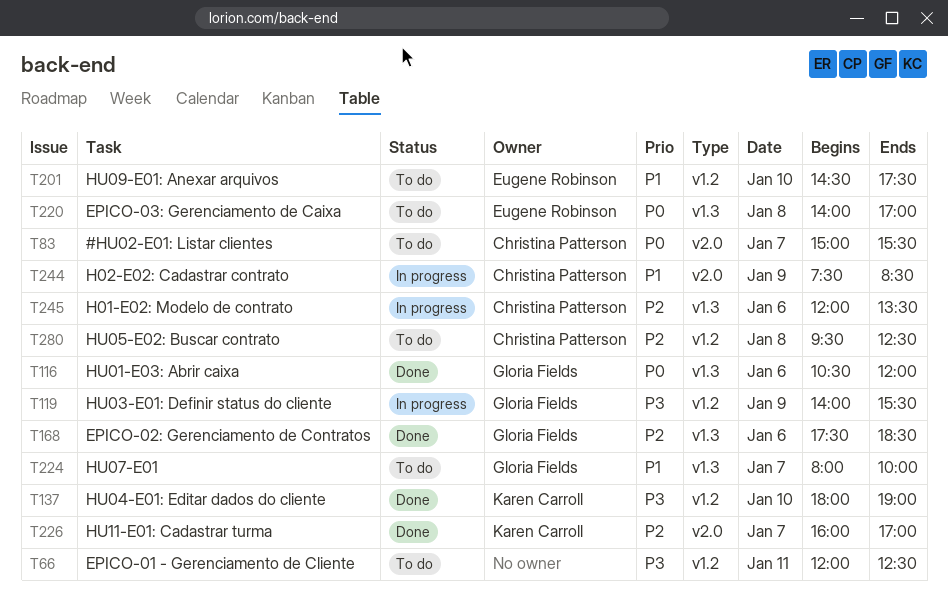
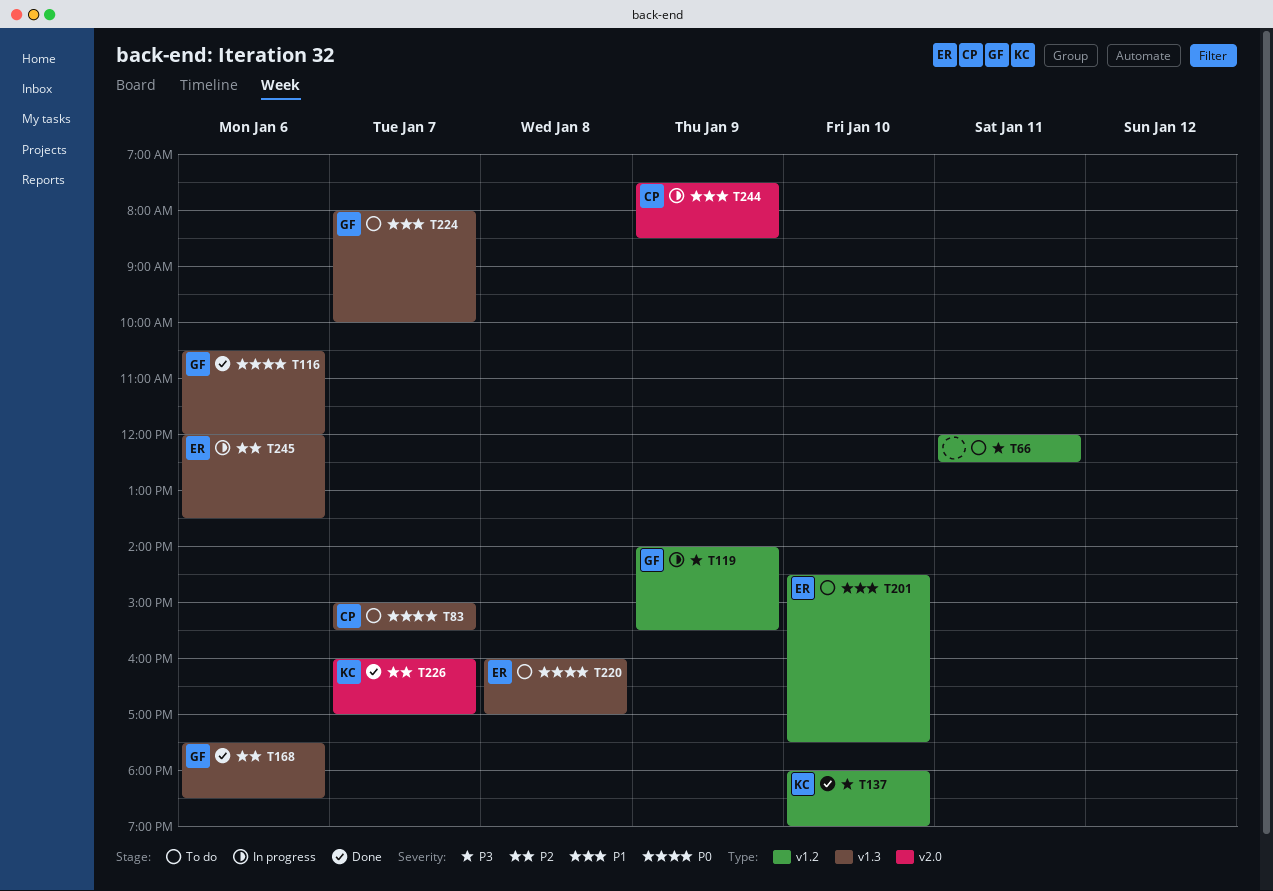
T83, label: v2.0 -> v1.3
T220, begins: 14:00 -> 16:00
T245, owner: Christina Patterson -> Eugene Robinson
T280: present -> none

